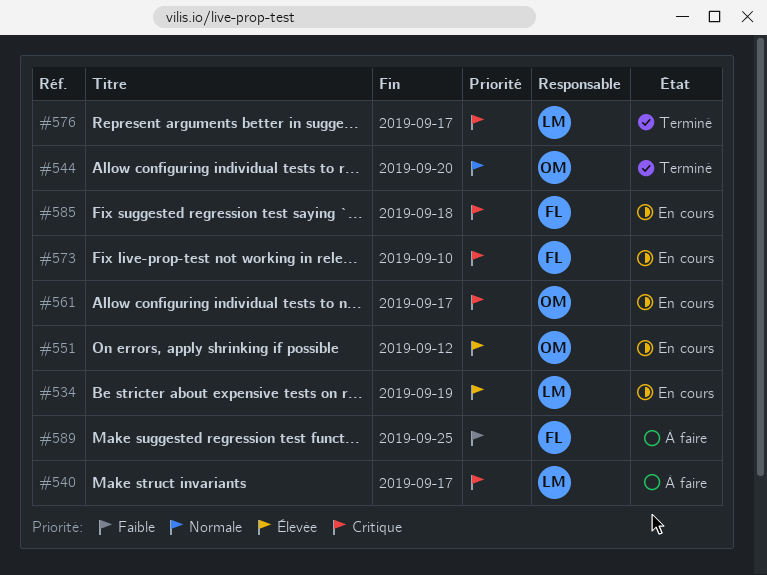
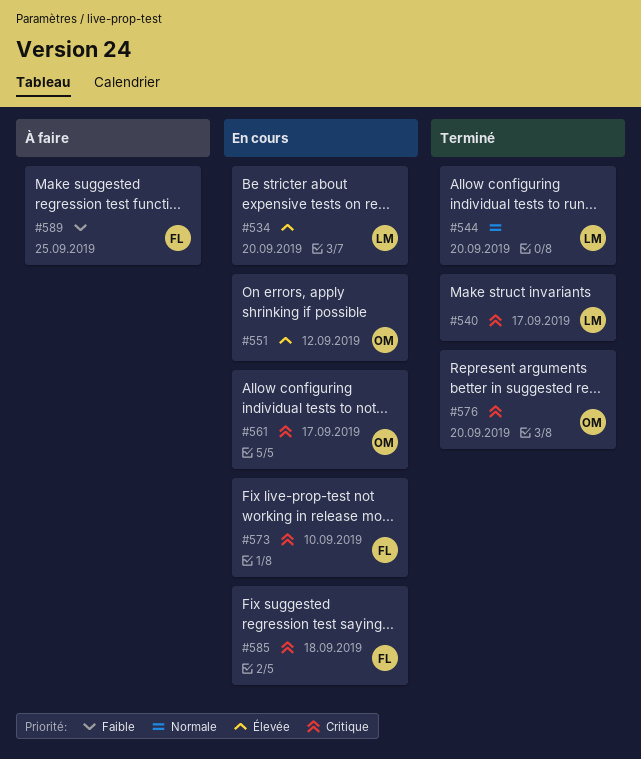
#534, due: Sep 19 -> Sep 20
#540, status: À faire -> Terminé
#544, owner: OM -> LM
#576, owner: LM -> OM
#576, due: Sep 17 -> Sep 20

